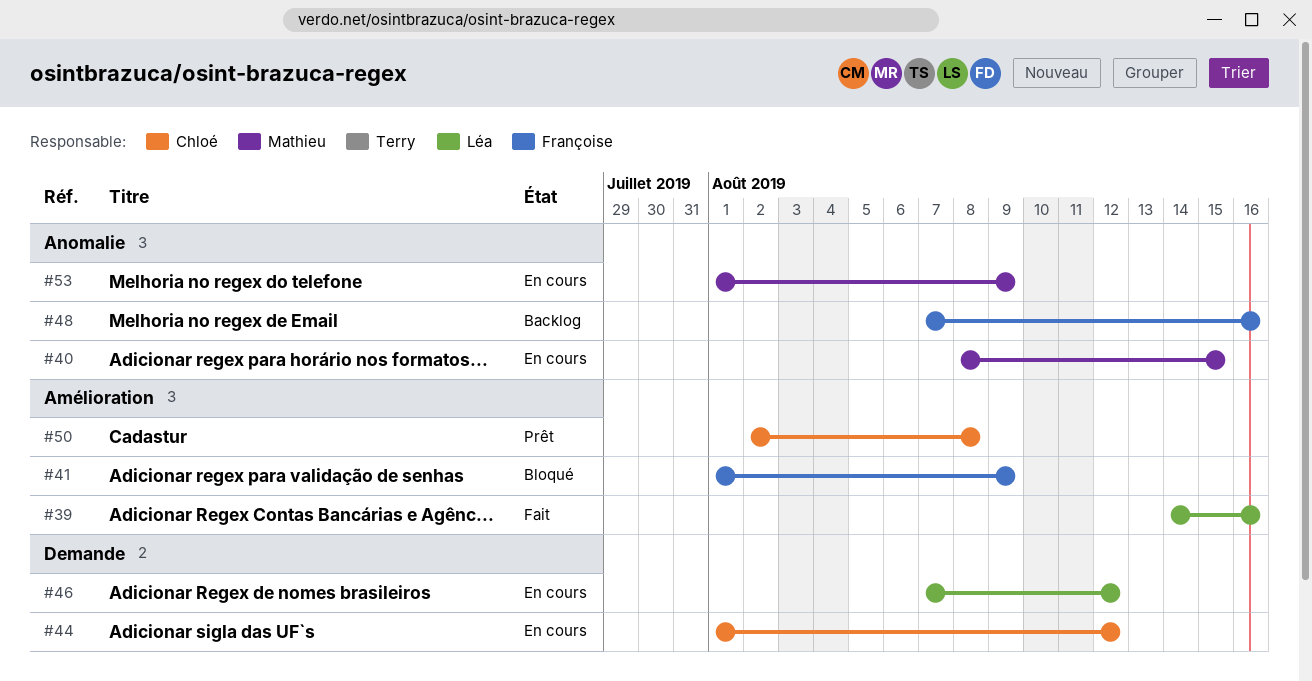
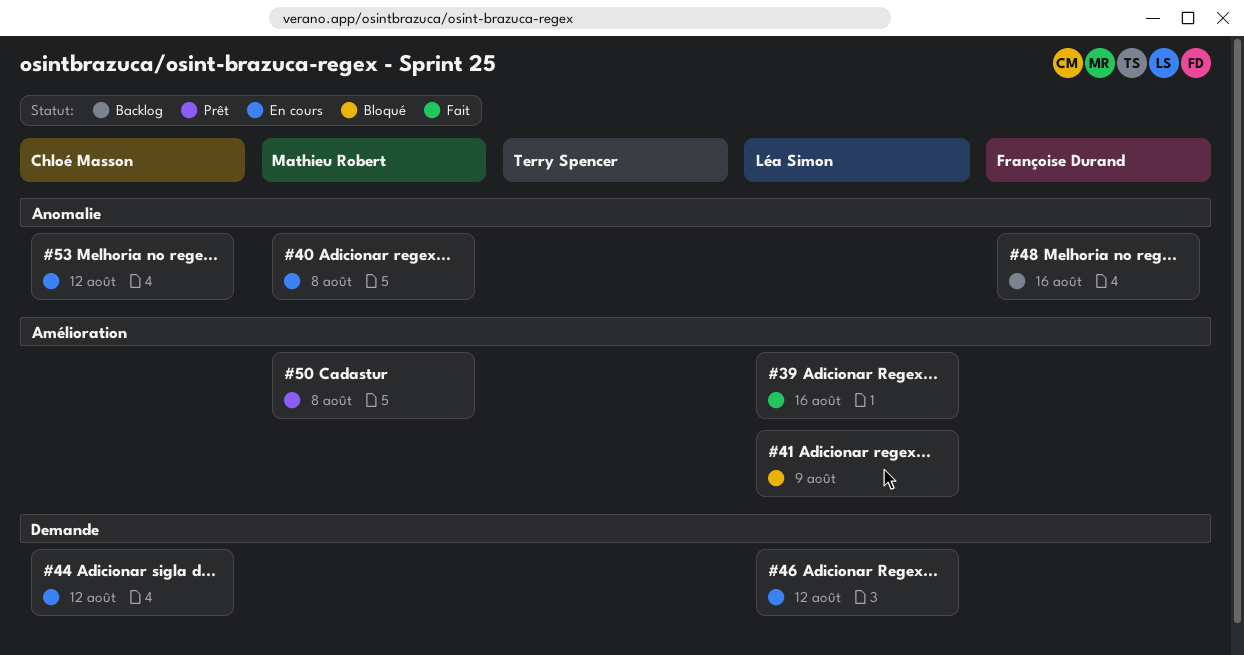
#40, due: Aug 15 -> Aug 8
#41, owner: Françoise Durand -> Léa Simon
#50, owner: Chloé Masson -> Mathieu Robert
#53, owner: Mathieu Robert -> Chloé Masson
#53, due: Aug 9 -> Aug 12

